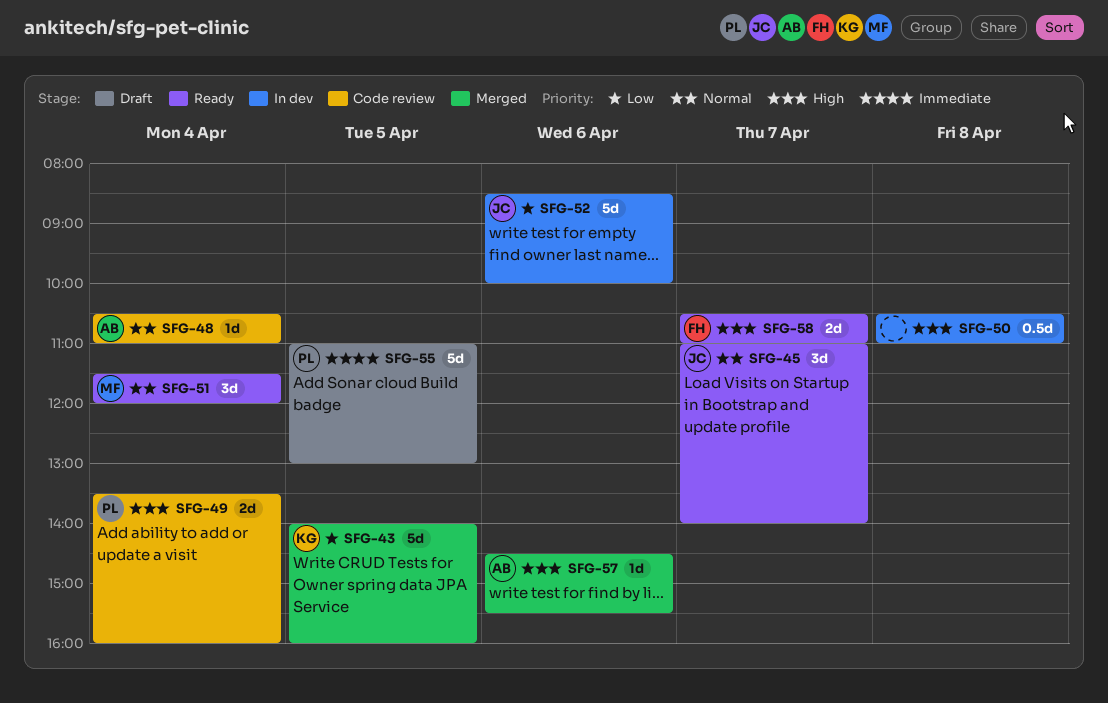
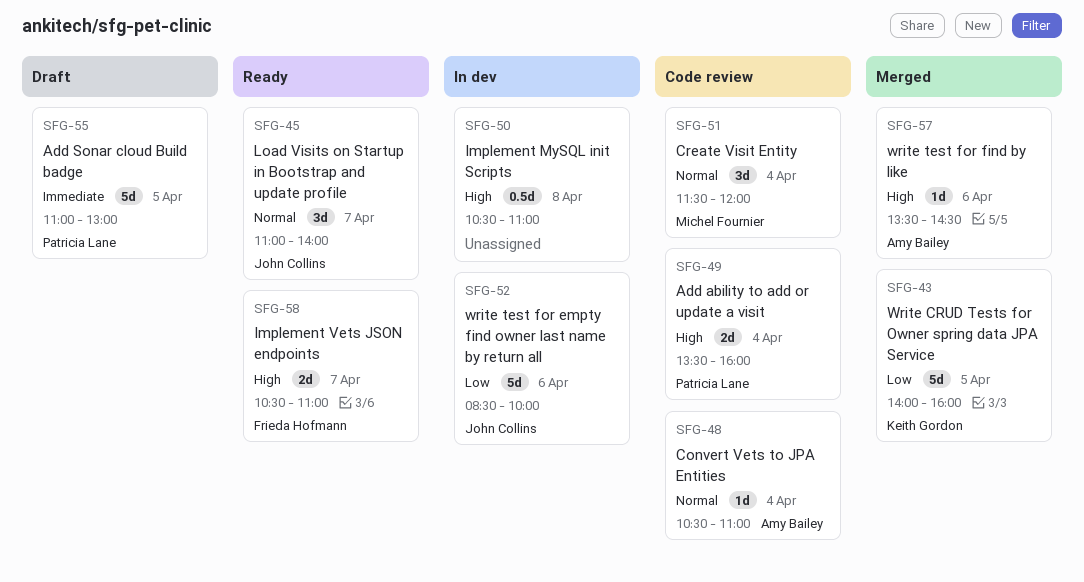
SFG-51, status: Ready -> Code review
SFG-57, begins: 14:30 -> 13:30
SFG-57, ends: 15:30 -> 14:30

